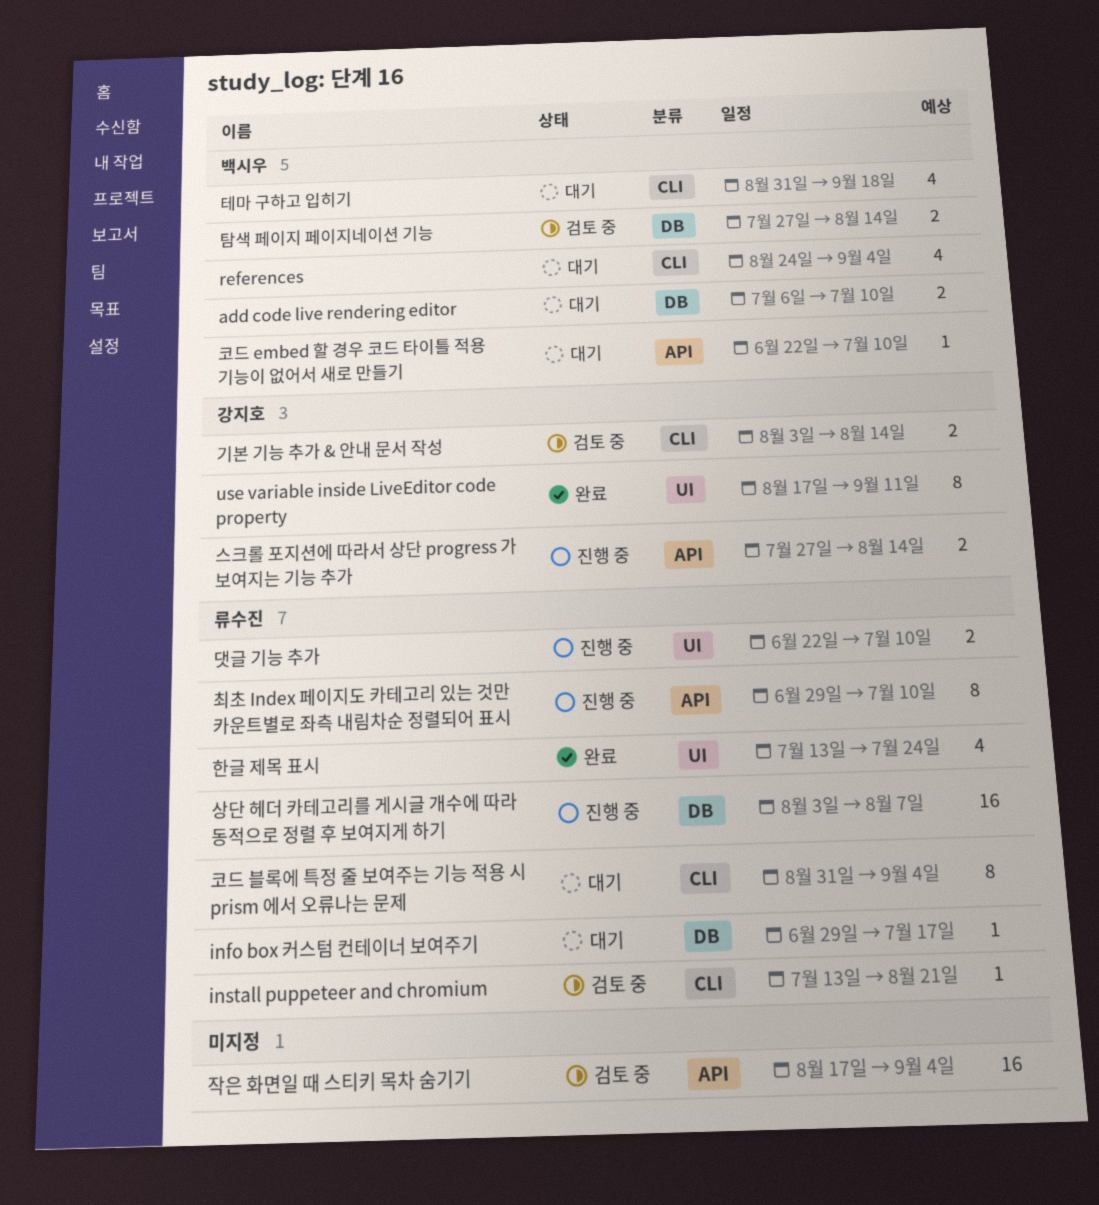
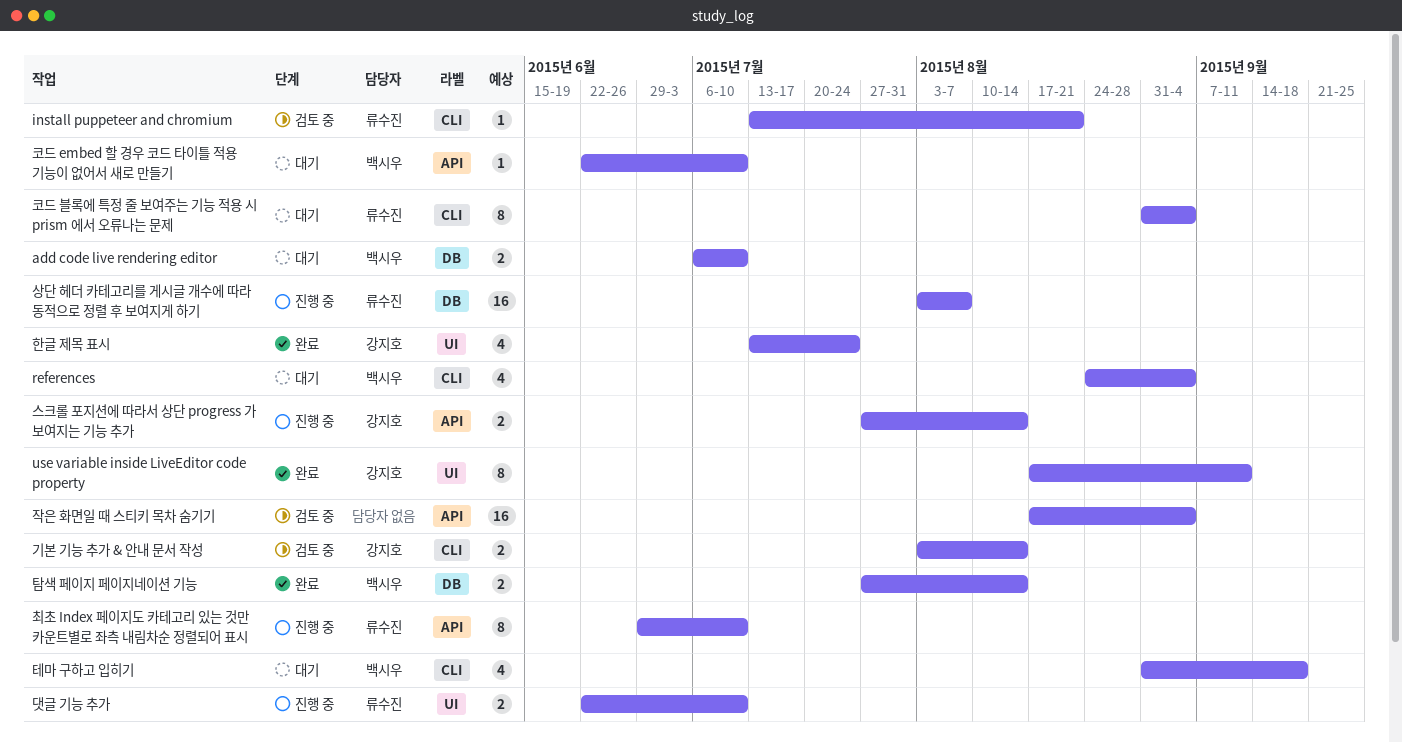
info box 커스텀 컨테이너 보여주기: present -> none
탐색 페이지 페이지네이션 기능, status: 검토 중 -> 완료
한글 제목 표시, owner: 류수진 -> 강지호

